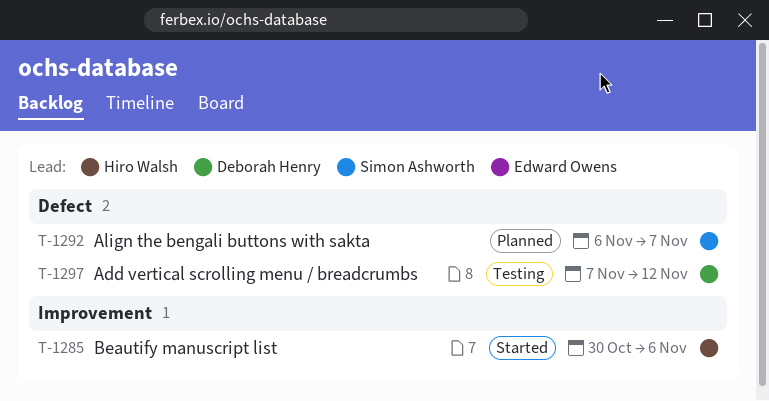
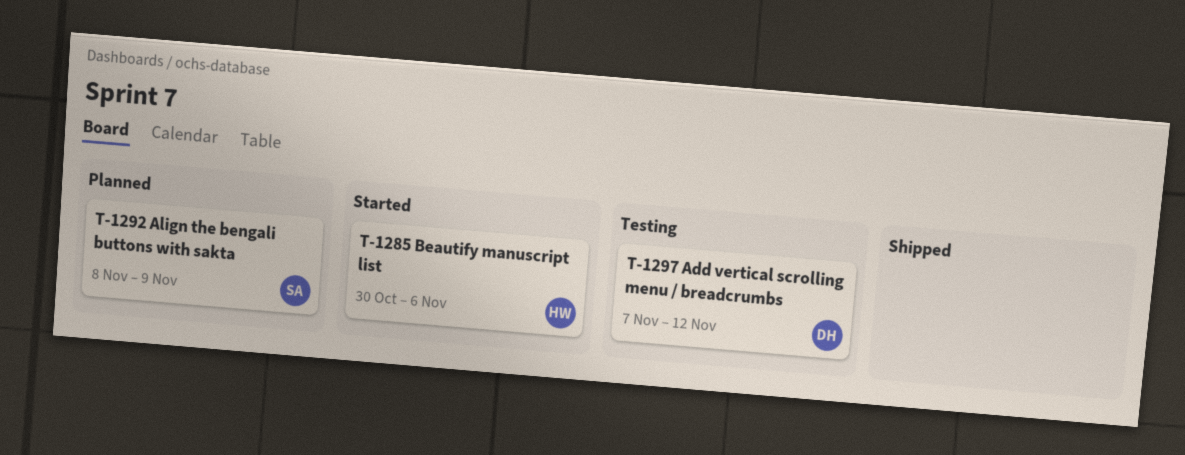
T-1292, start: Nov 6 -> Nov 8
T-1292, due: Nov 7 -> Nov 9

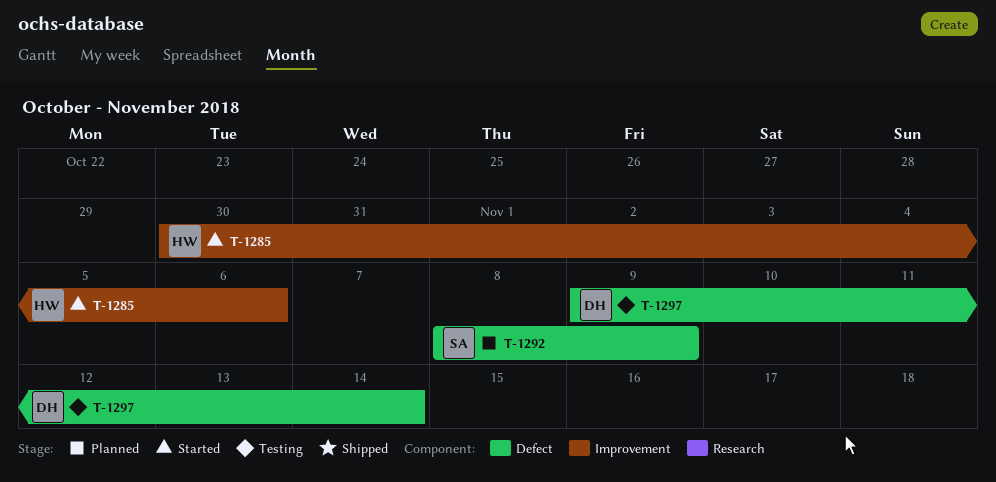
T-1297, start: Nov 7 -> Nov 9
T-1297, due: Nov 12 -> Nov 14

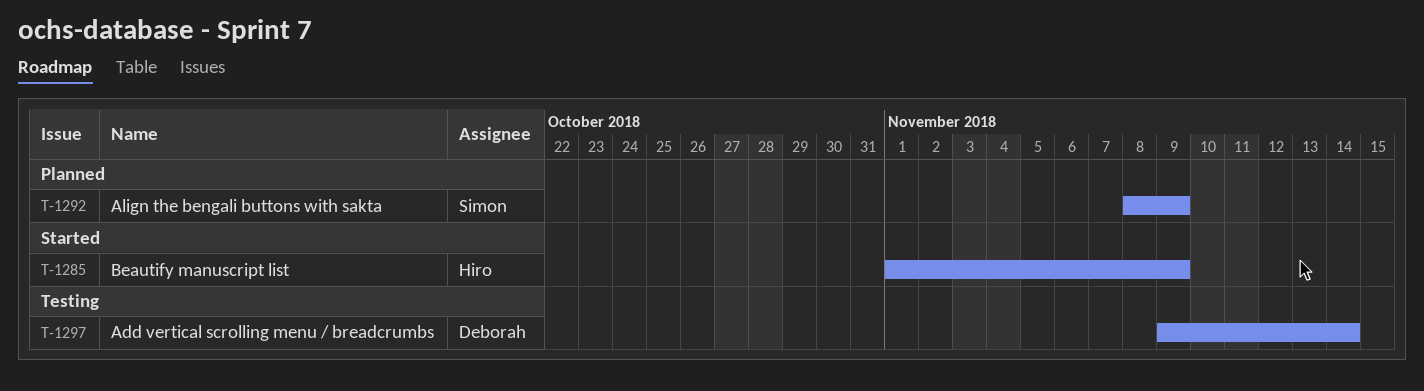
T-1285, start: Oct 30 -> Nov 1
T-1285, due: Nov 6 -> Nov 9

